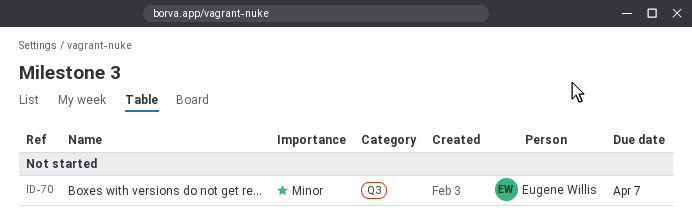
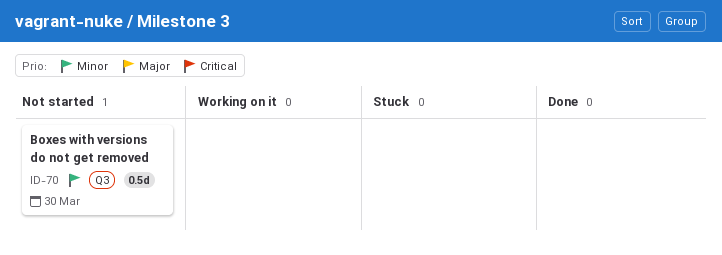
ID-70, due: Apr 7 -> Mar 30

